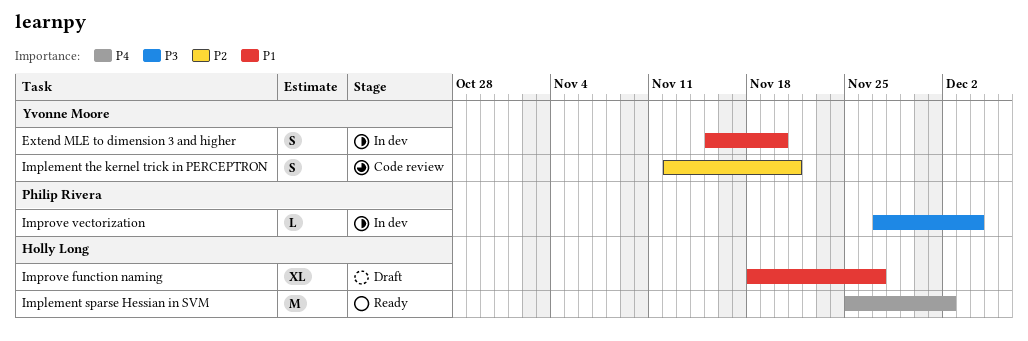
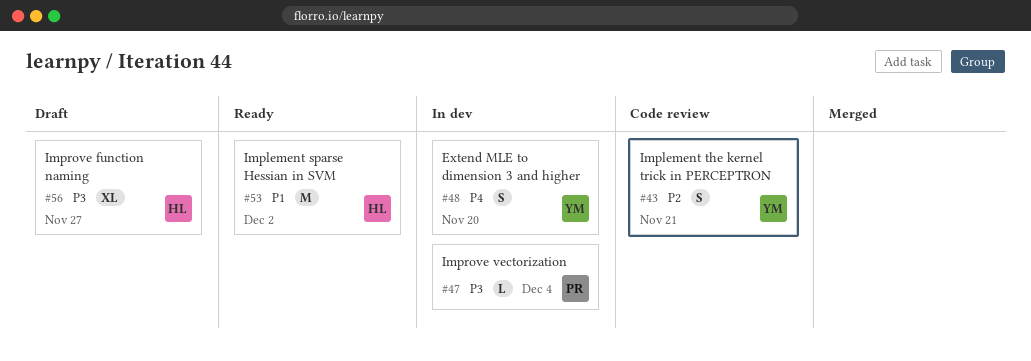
Extend MLE to dimension 3 and higher, priority: P1 -> P4
Implement sparse Hessian in SVM, priority: P4 -> P1
Improve function naming, priority: P1 -> P3

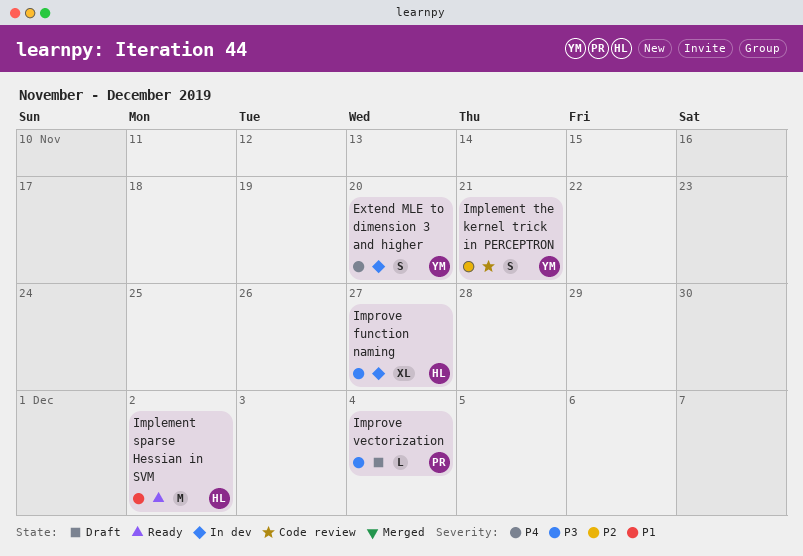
Improve function naming, status: Draft -> In dev
Improve vectorization, status: In dev -> Draft

